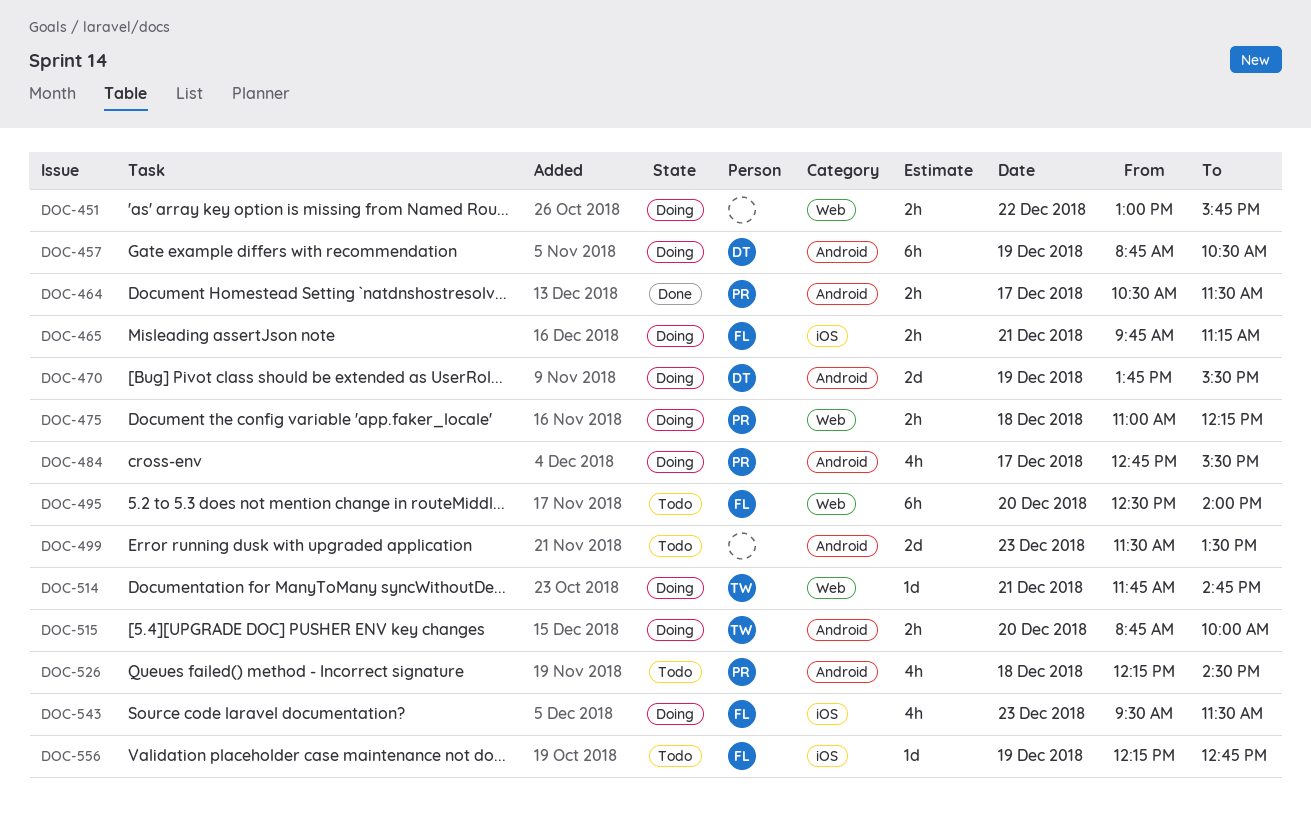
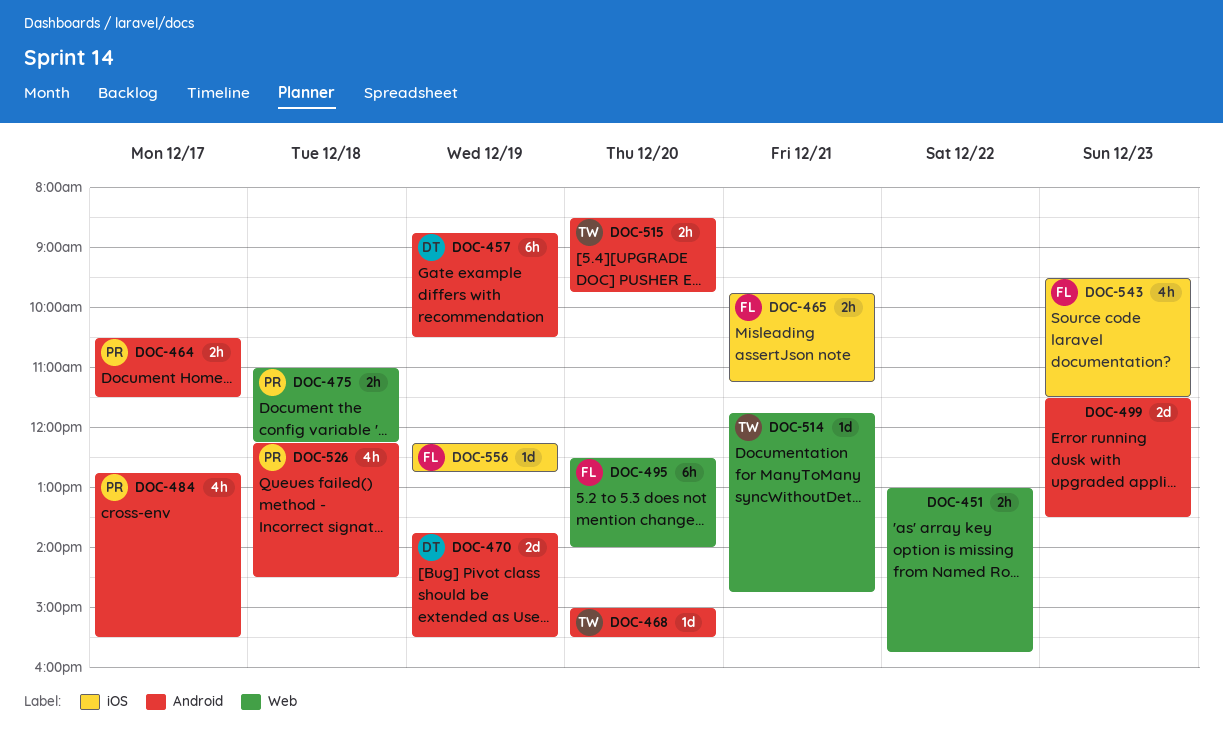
DOC-468: none -> present
DOC-515, begins: 08:45 -> 08:30
DOC-515, ends: 10:00 -> 09:45

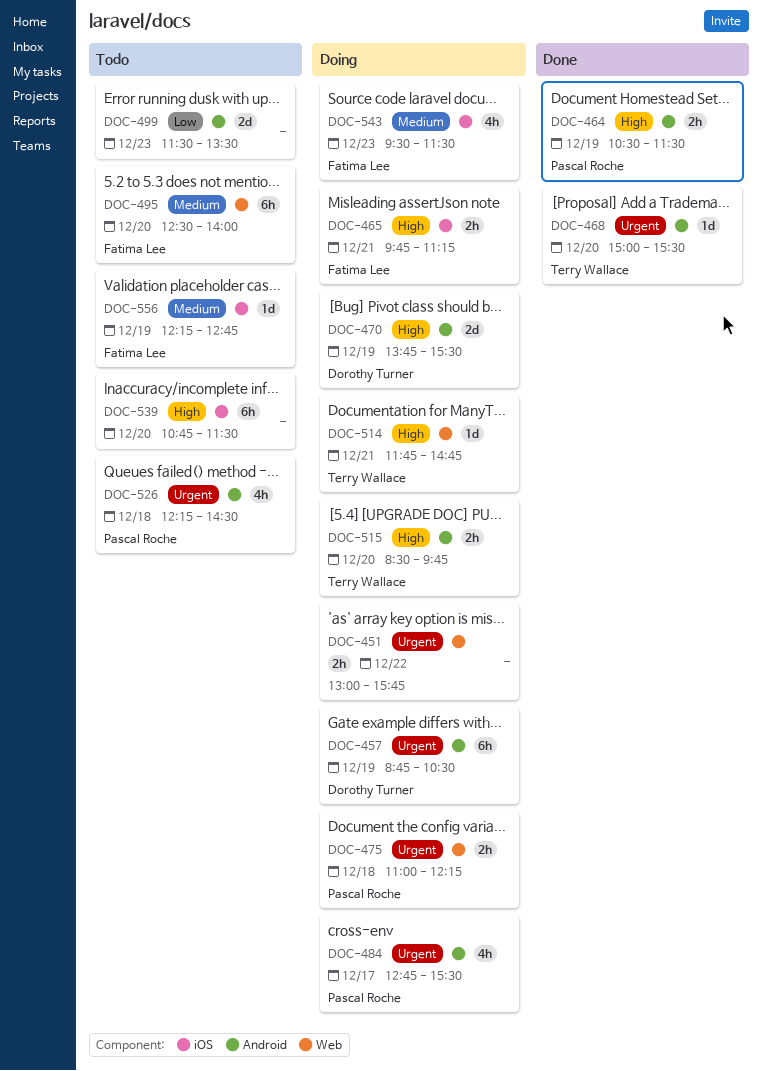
DOC-464, day: Dec 17 -> Dec 19
DOC-539: none -> present

